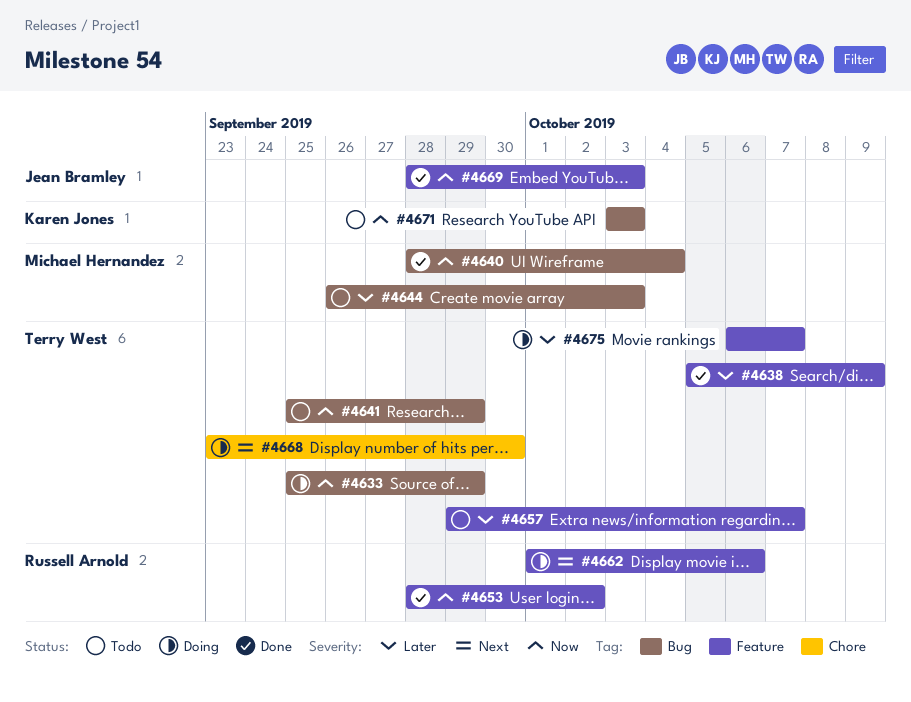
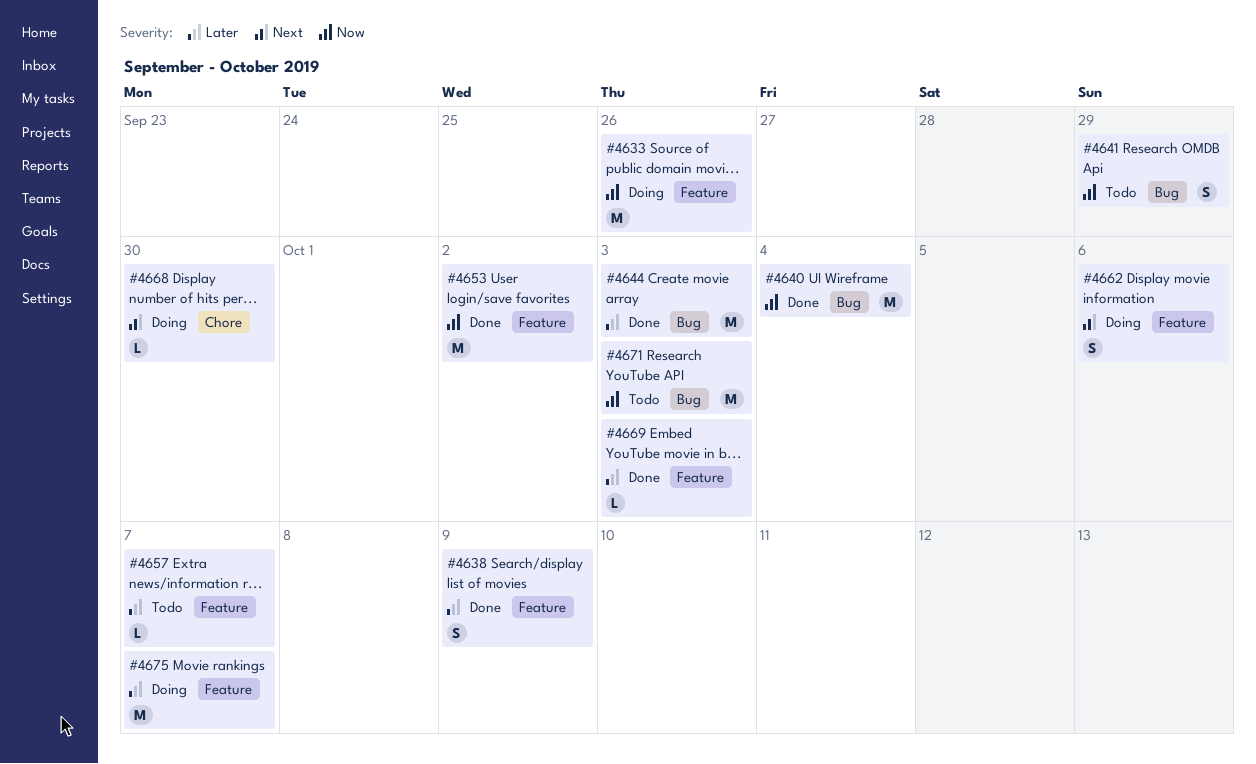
#4633, label: Bug -> Feature
#4633, due: Sep 29 -> Sep 26
#4644, status: Todo -> Done
#4669, priority: Now -> Later

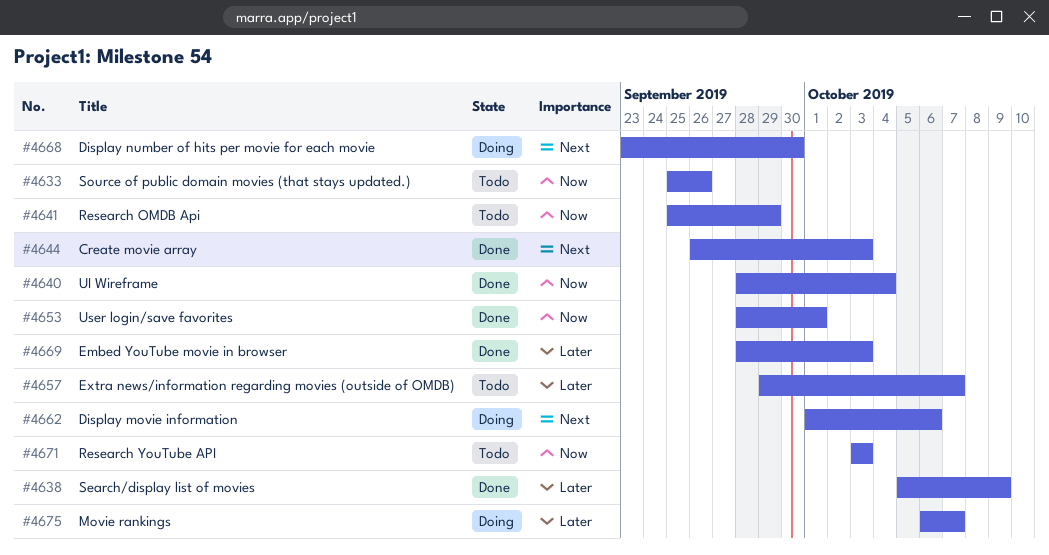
#4633, status: Doing -> Todo
#4644, priority: Later -> Next
#4653, due: Oct 2 -> Oct 1

